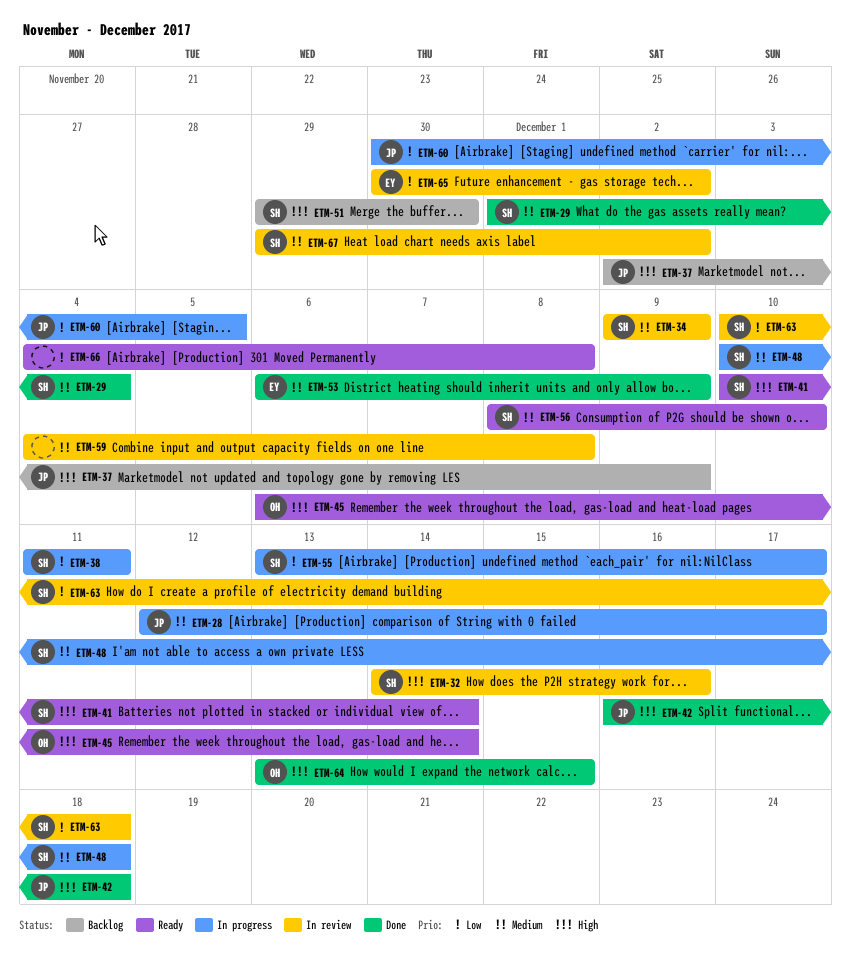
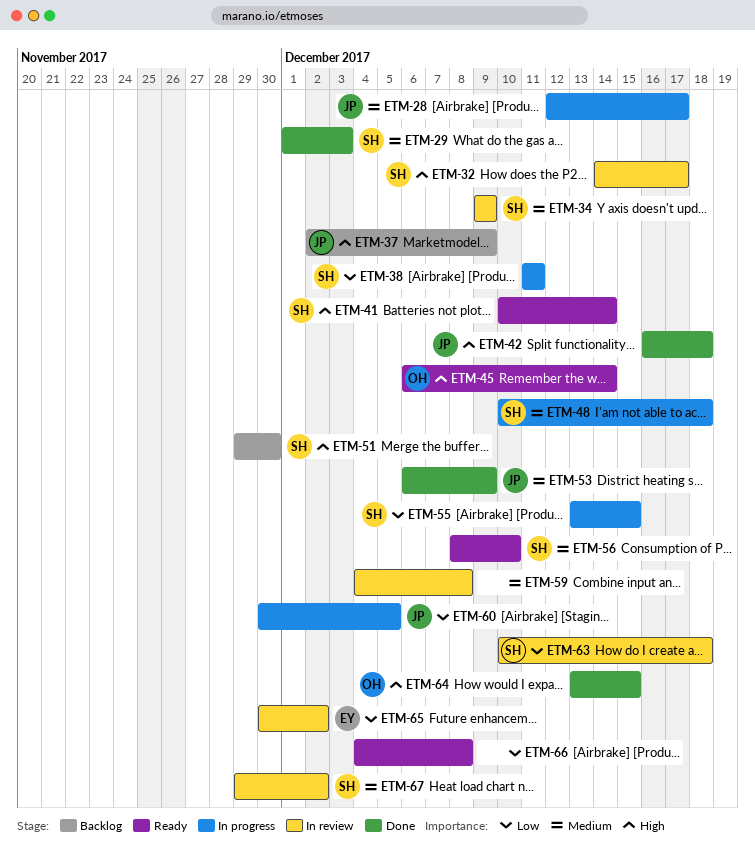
ETM-29, due: Dec 4 -> Dec 3
ETM-32, due: Dec 16 -> Dec 17
ETM-53, owner: EY -> JP
ETM-55, due: Dec 17 -> Dec 15

